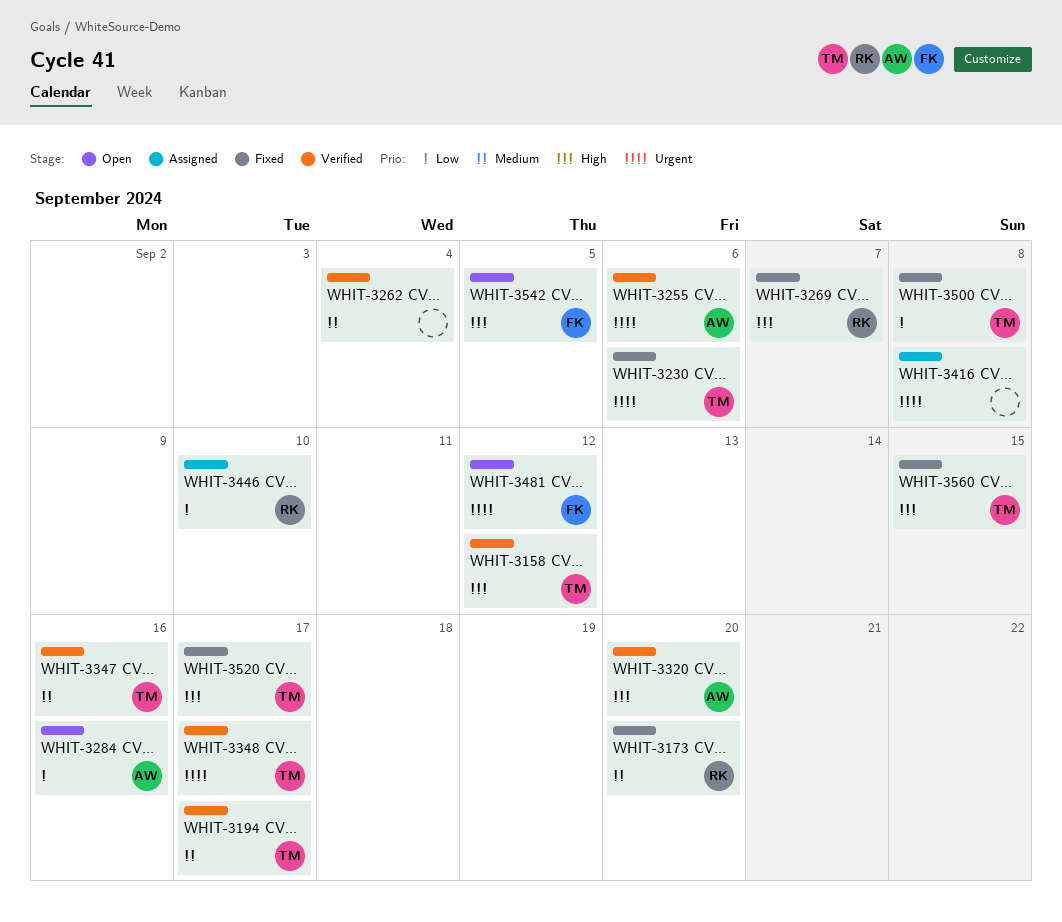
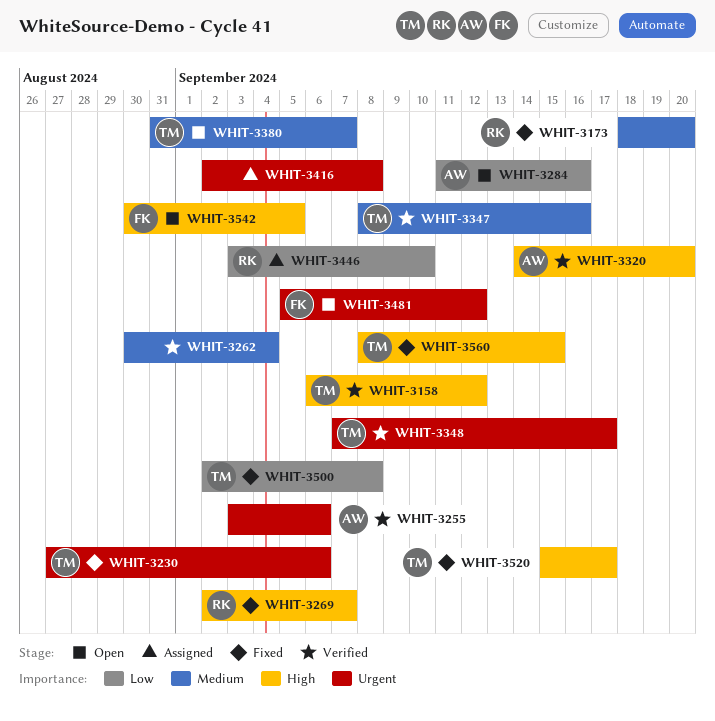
WHIT-3194: present -> none
WHIT-3380: none -> present

